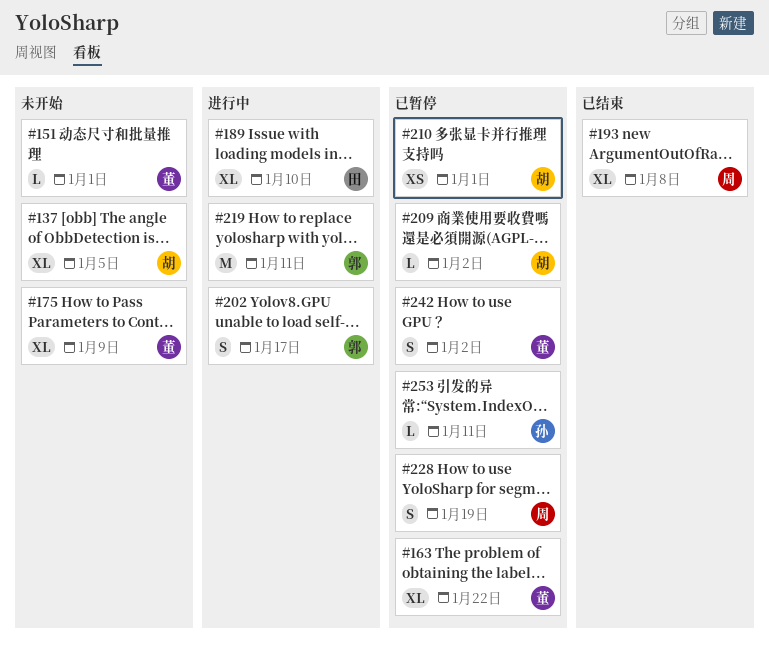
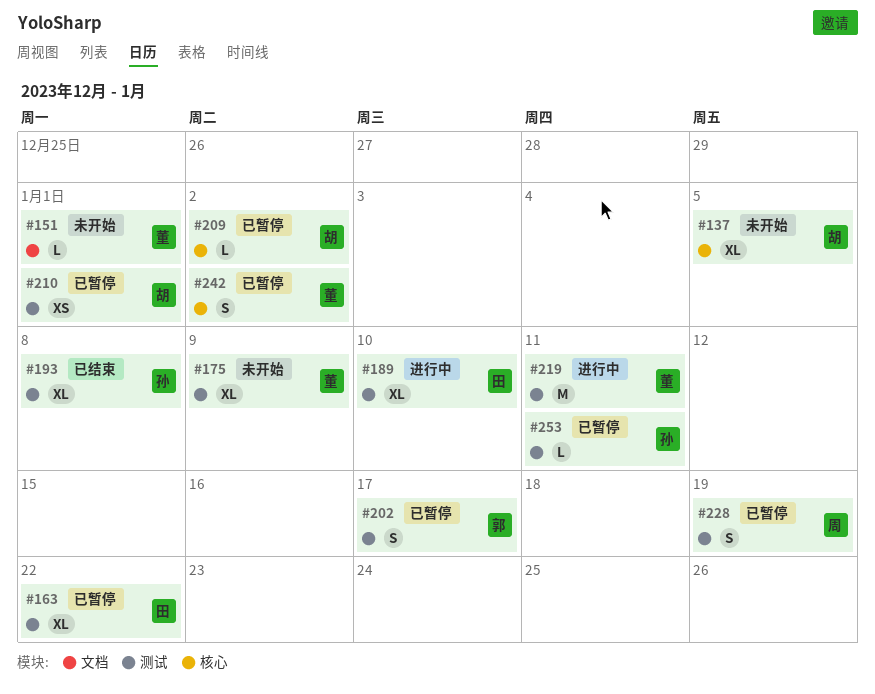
#163, owner: 董 -> 田
#193, owner: 周 -> 孙
#202, status: 进行中 -> 已暂停
#219, owner: 郭 -> 董

